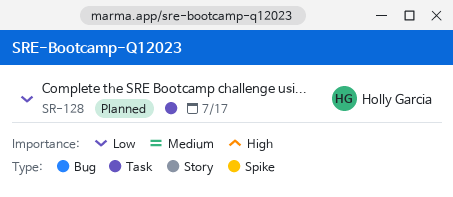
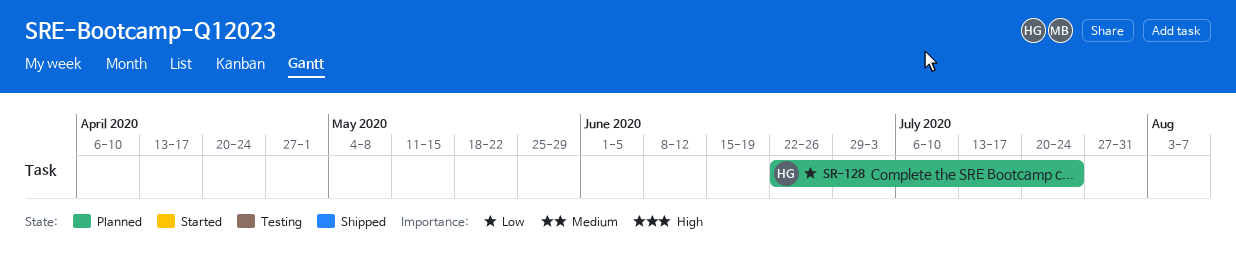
SR-128, due: Jul 17 -> Jul 24

